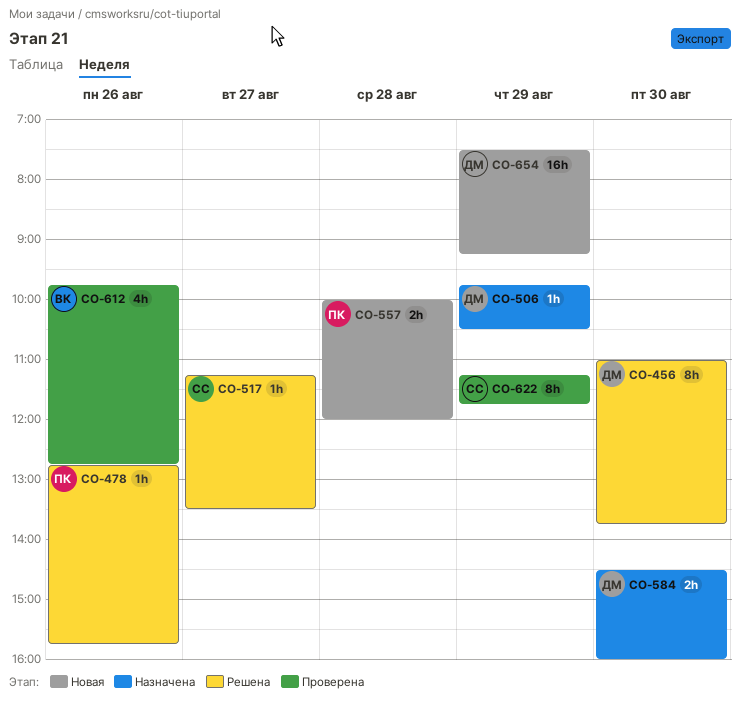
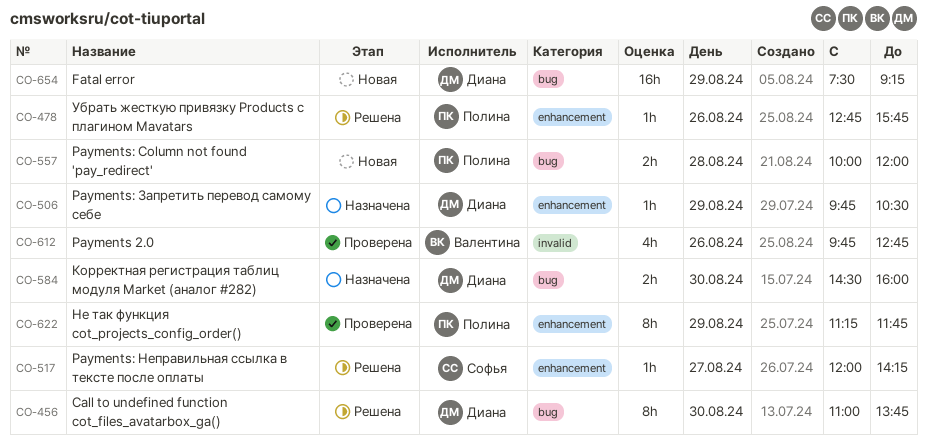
CO-517, begins: 11:15 -> 12:00
CO-517, ends: 13:30 -> 14:15
CO-622, owner: Софья -> Полина

